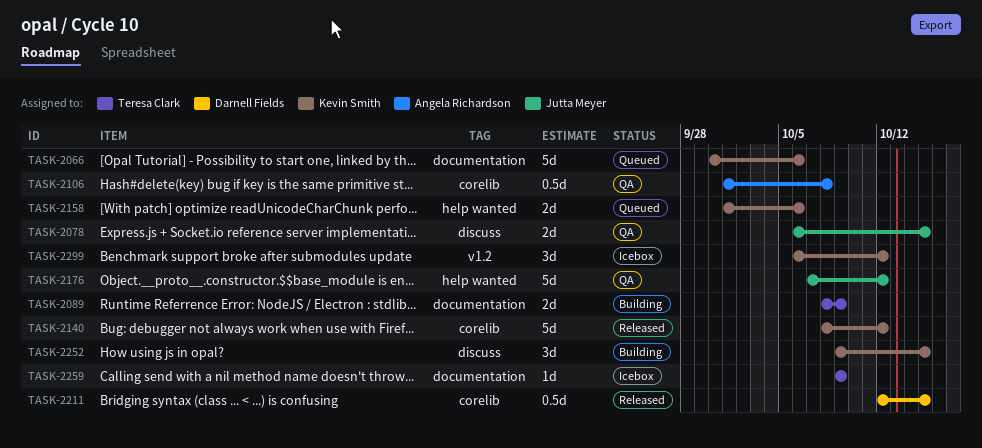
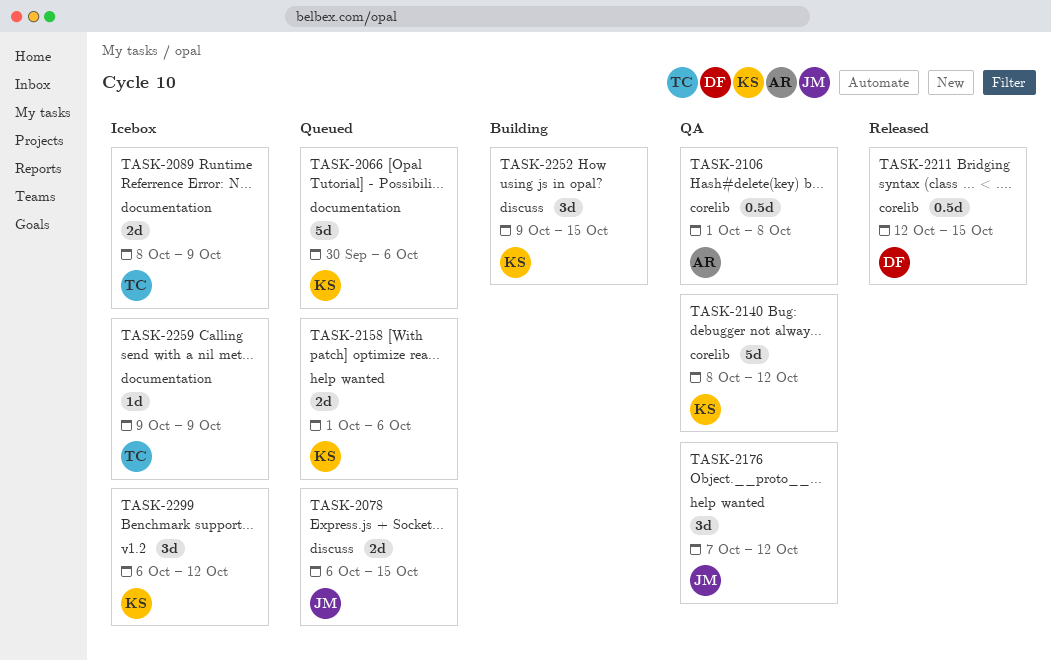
TASK-2078, status: QA -> Queued
TASK-2089, status: Building -> Icebox
TASK-2140, status: Released -> QA
TASK-2176, estimate: 5d -> 3d

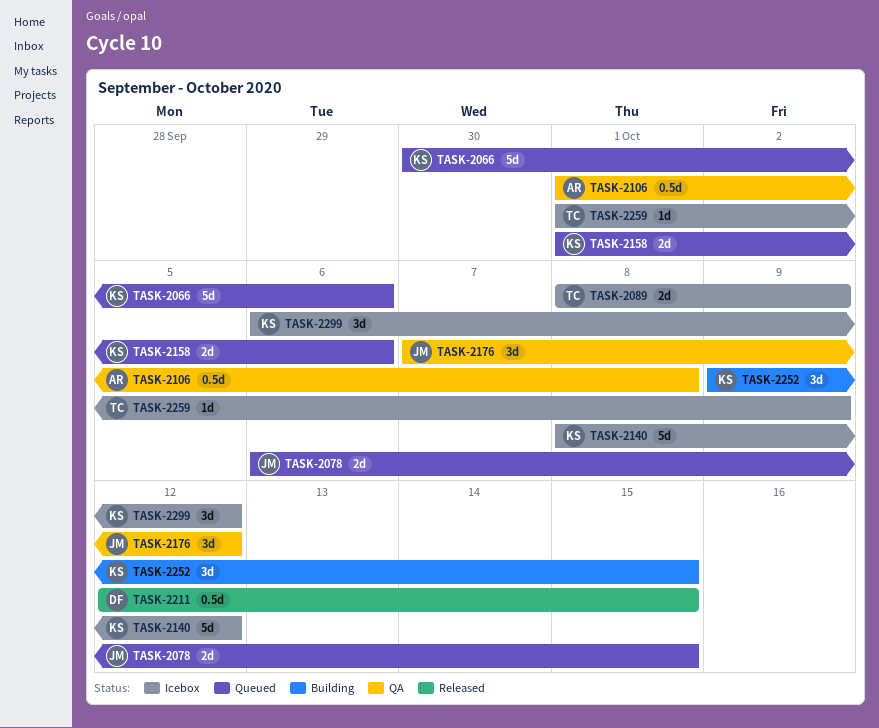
TASK-2140, status: QA -> Icebox
TASK-2259, start: Oct 9 -> Oct 1

